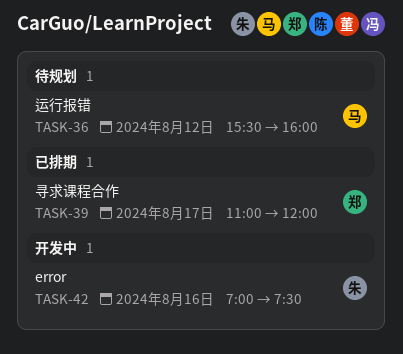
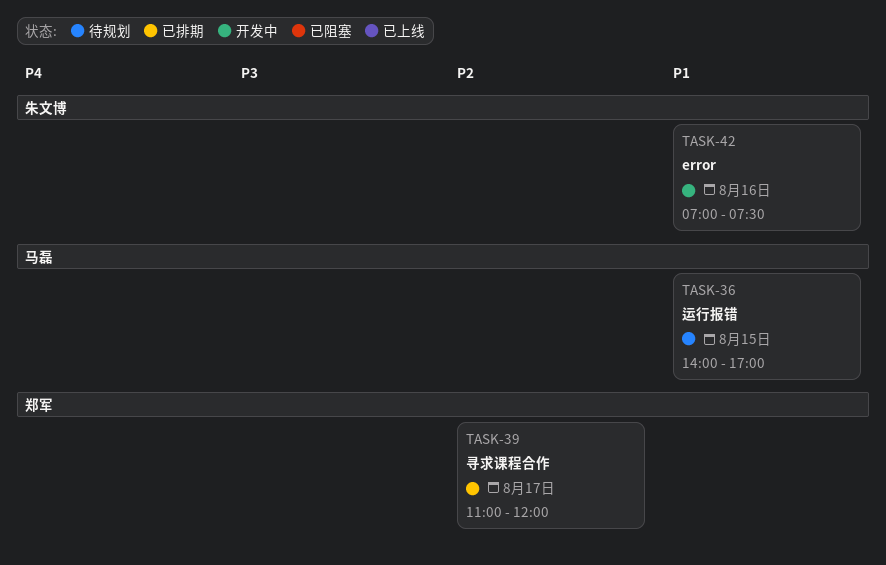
TASK-36, day: Aug 12 -> Aug 15
TASK-36, begins: 15:30 -> 14:00
TASK-36, ends: 16:00 -> 17:00

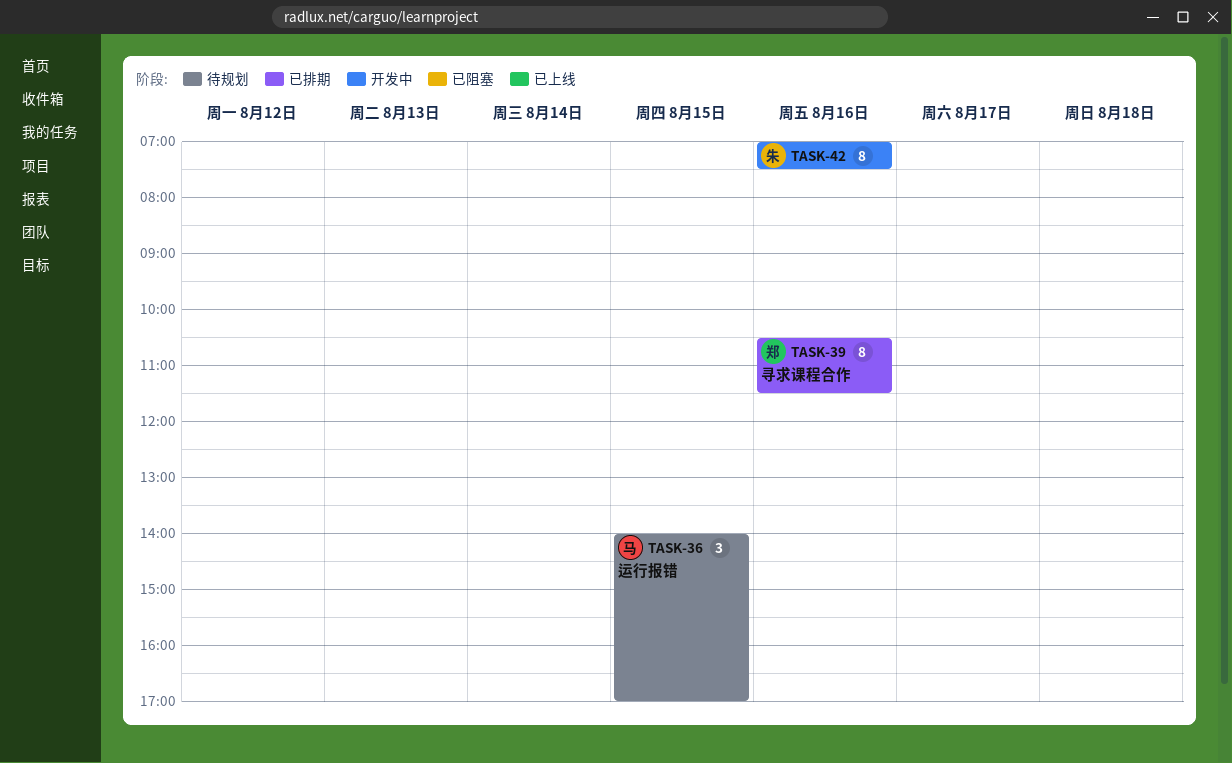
TASK-39, day: Aug 17 -> Aug 16
TASK-39, begins: 11:00 -> 10:30
TASK-39, ends: 12:00 -> 11:30

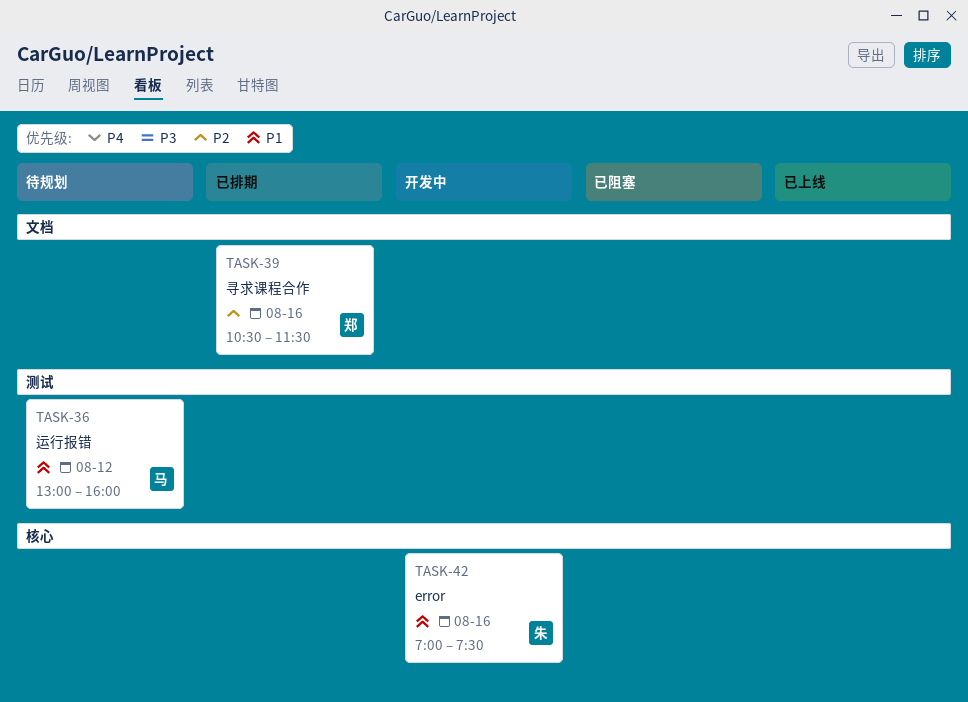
TASK-36, day: Aug 15 -> Aug 12
TASK-36, begins: 14:00 -> 13:00
TASK-36, ends: 17:00 -> 16:00

